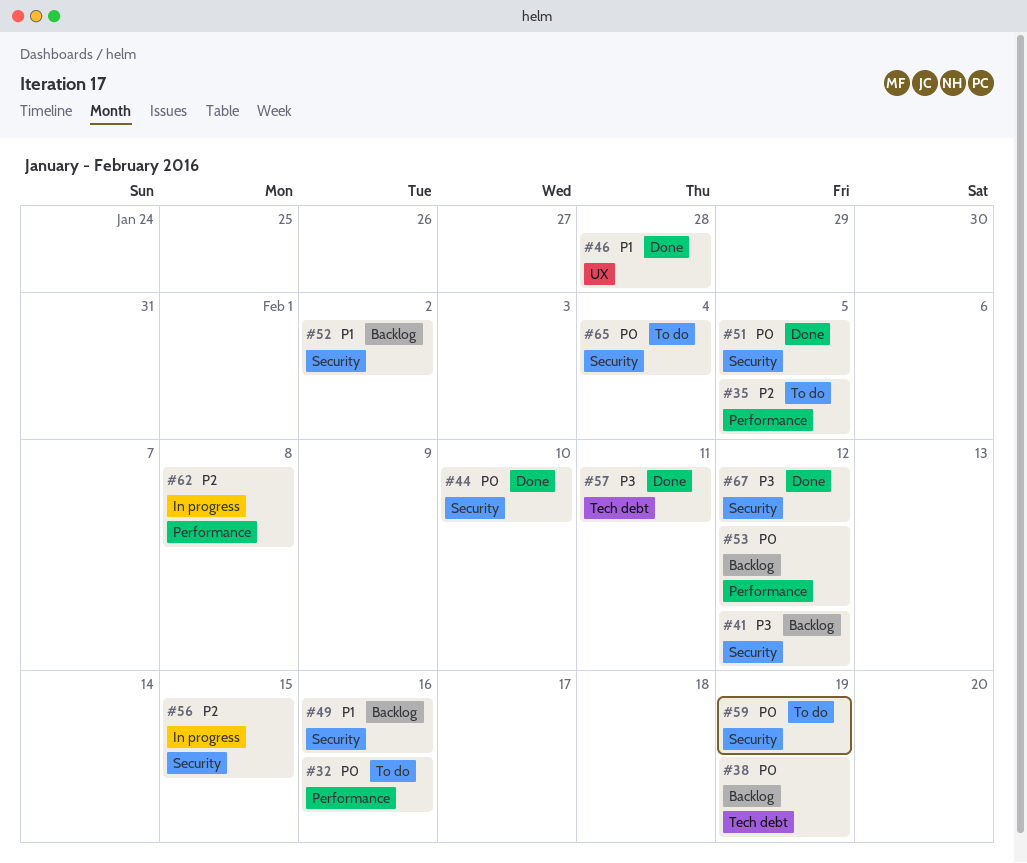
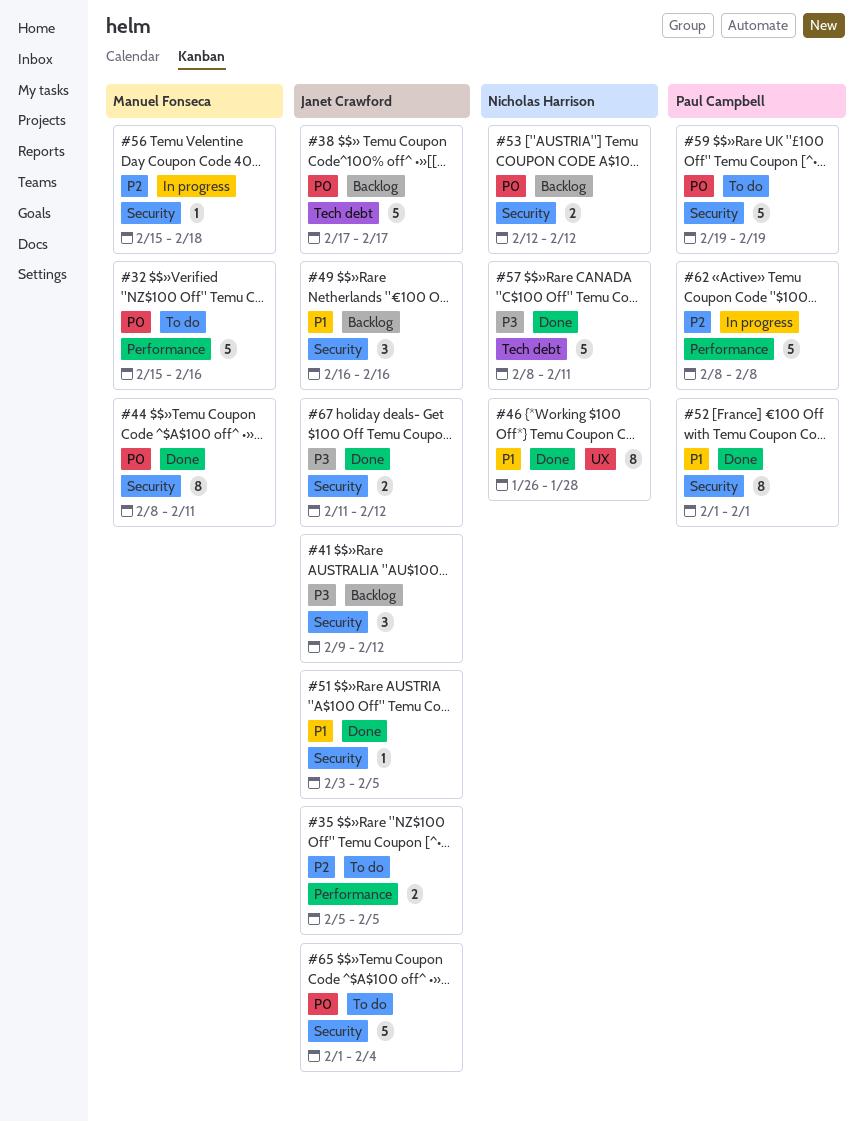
#38, due: Feb 19 -> Feb 17
#44, due: Feb 10 -> Feb 11
#51, priority: P0 -> P1
#52, status: Backlog -> Done
#52, due: Feb 2 -> Feb 1
#53, label: Performance -> Security
#56, due: Feb 15 -> Feb 18

